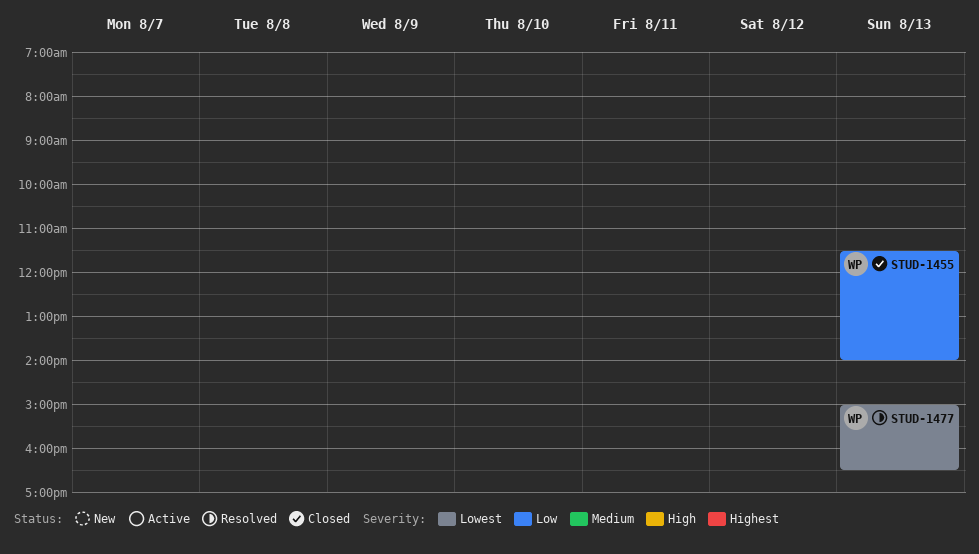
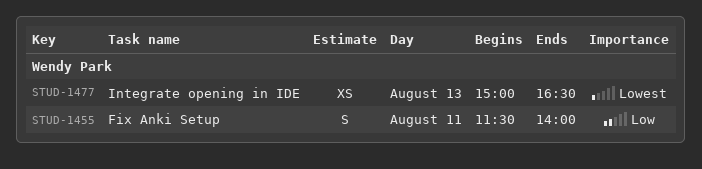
STUD-1455, day: Aug 13 -> Aug 11

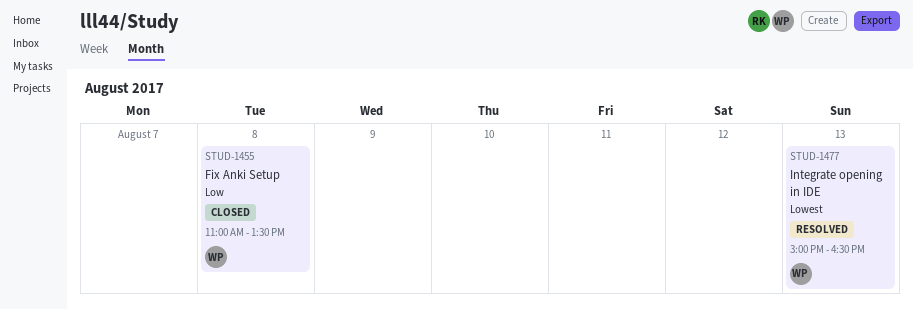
STUD-1455, day: Aug 11 -> Aug 8
STUD-1455, begins: 11:30 -> 11:00
STUD-1455, ends: 14:00 -> 13:30

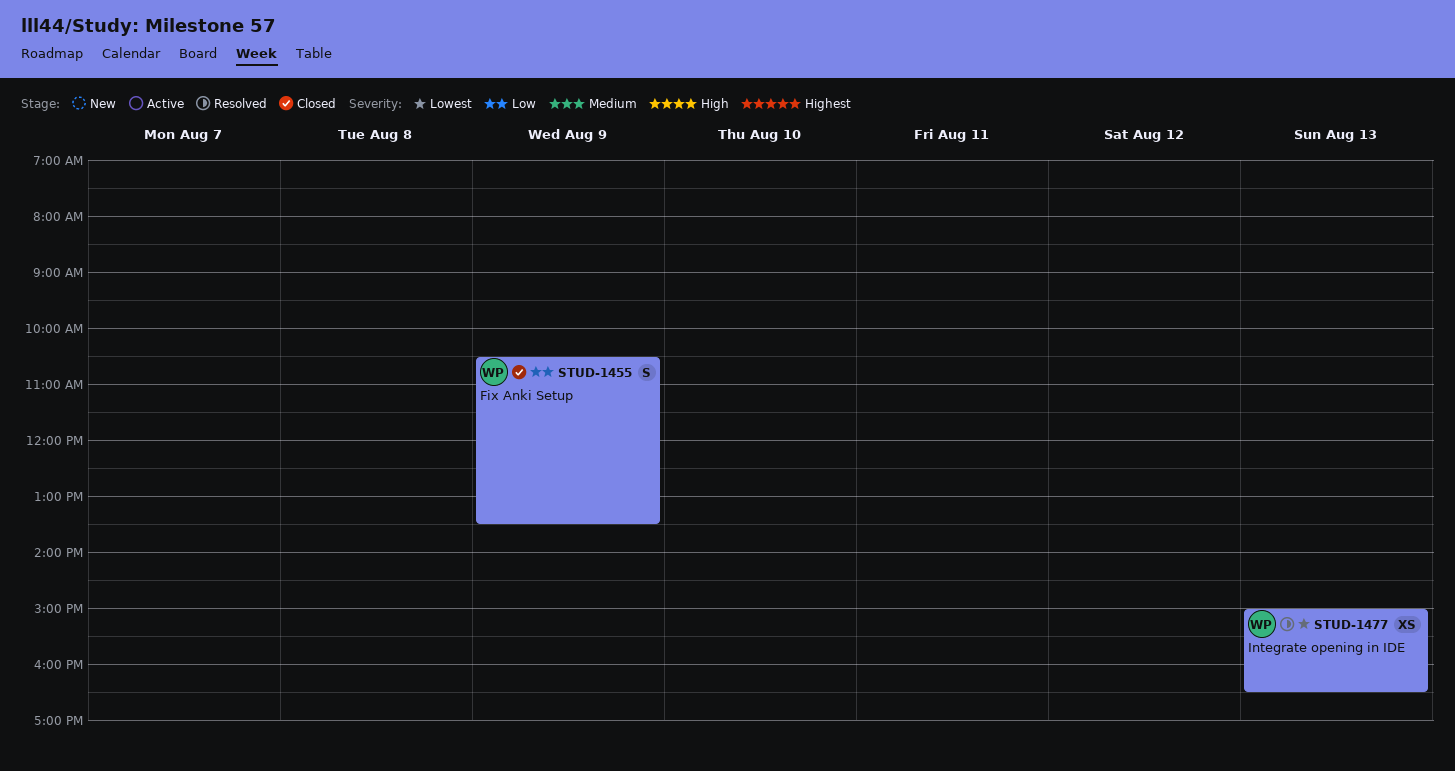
STUD-1455, day: Aug 8 -> Aug 9
STUD-1455, begins: 11:00 -> 10:30

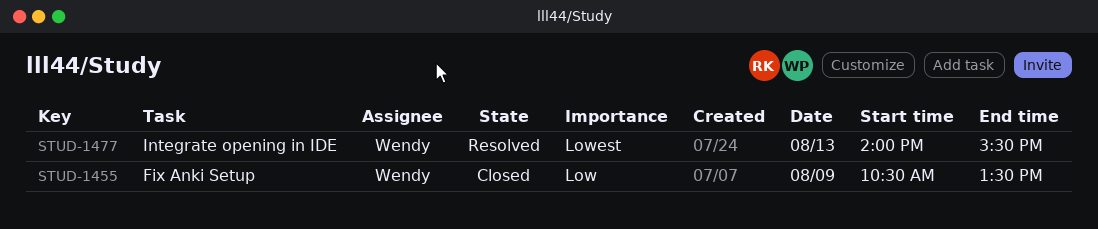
STUD-1477, begins: 15:00 -> 14:00
STUD-1477, ends: 16:30 -> 15:30

